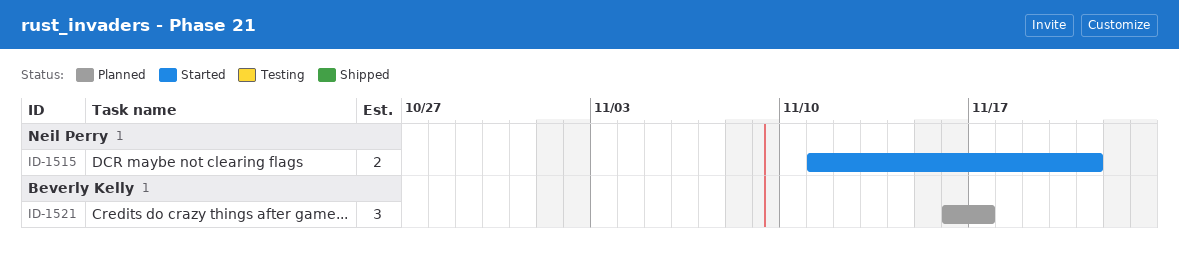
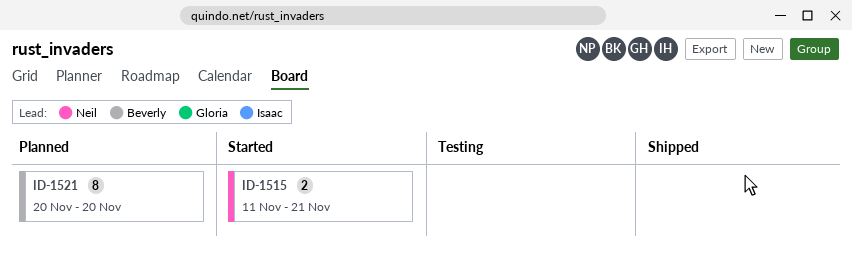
ID-1521, estimate: 3 -> 8
ID-1521, start: Nov 16 -> Nov 20
ID-1521, due: Nov 17 -> Nov 20

